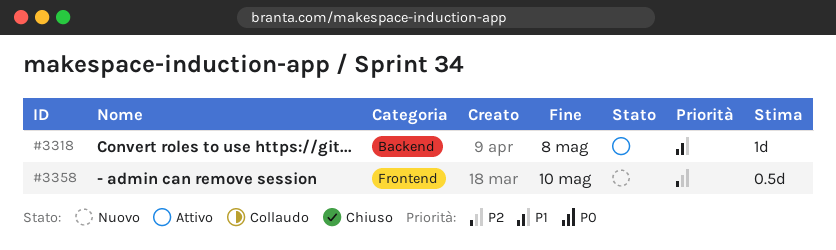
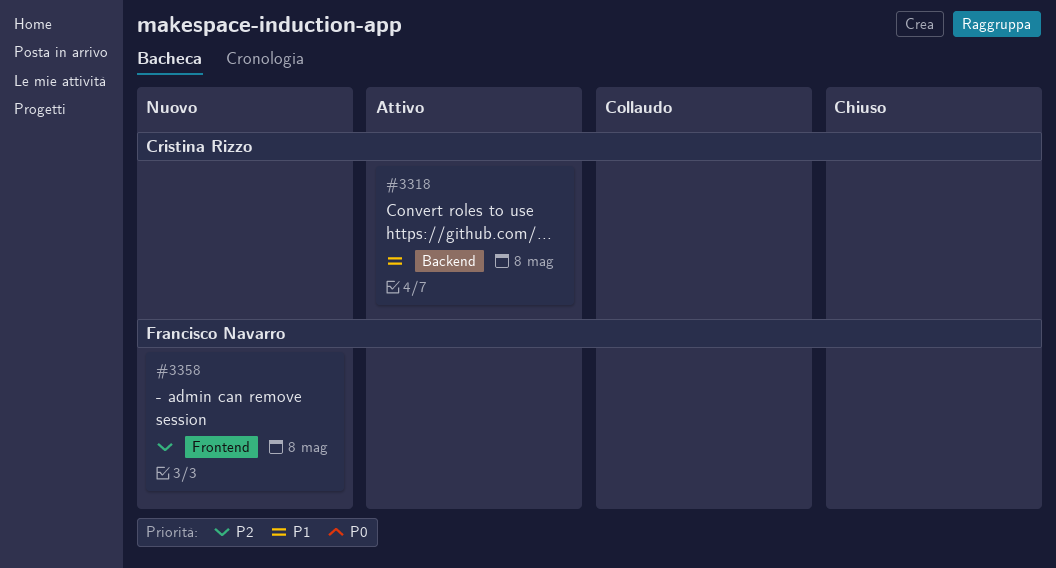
#3358, due: May 10 -> May 8

